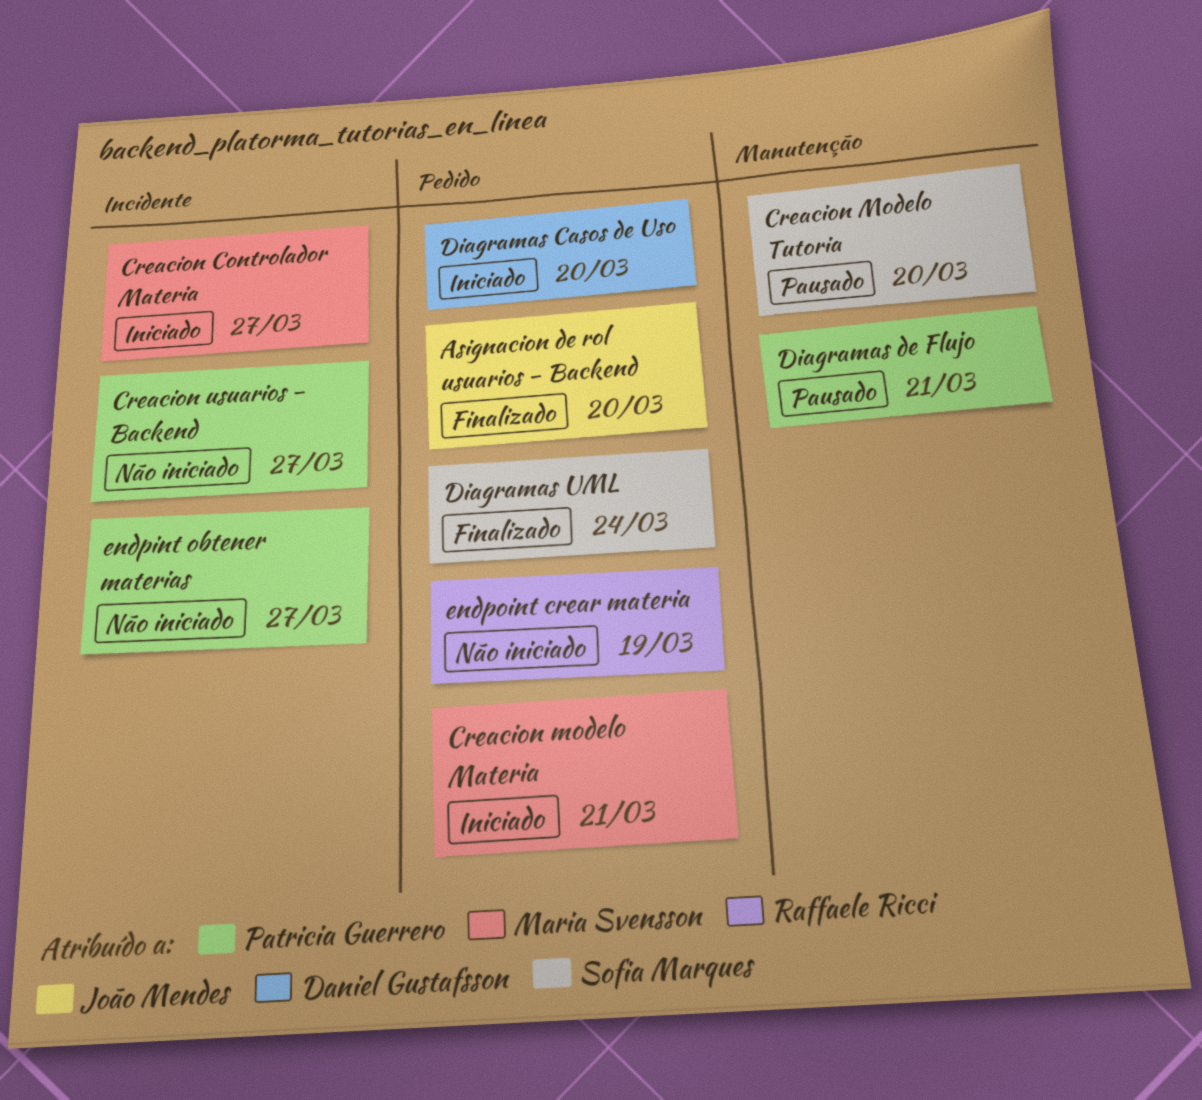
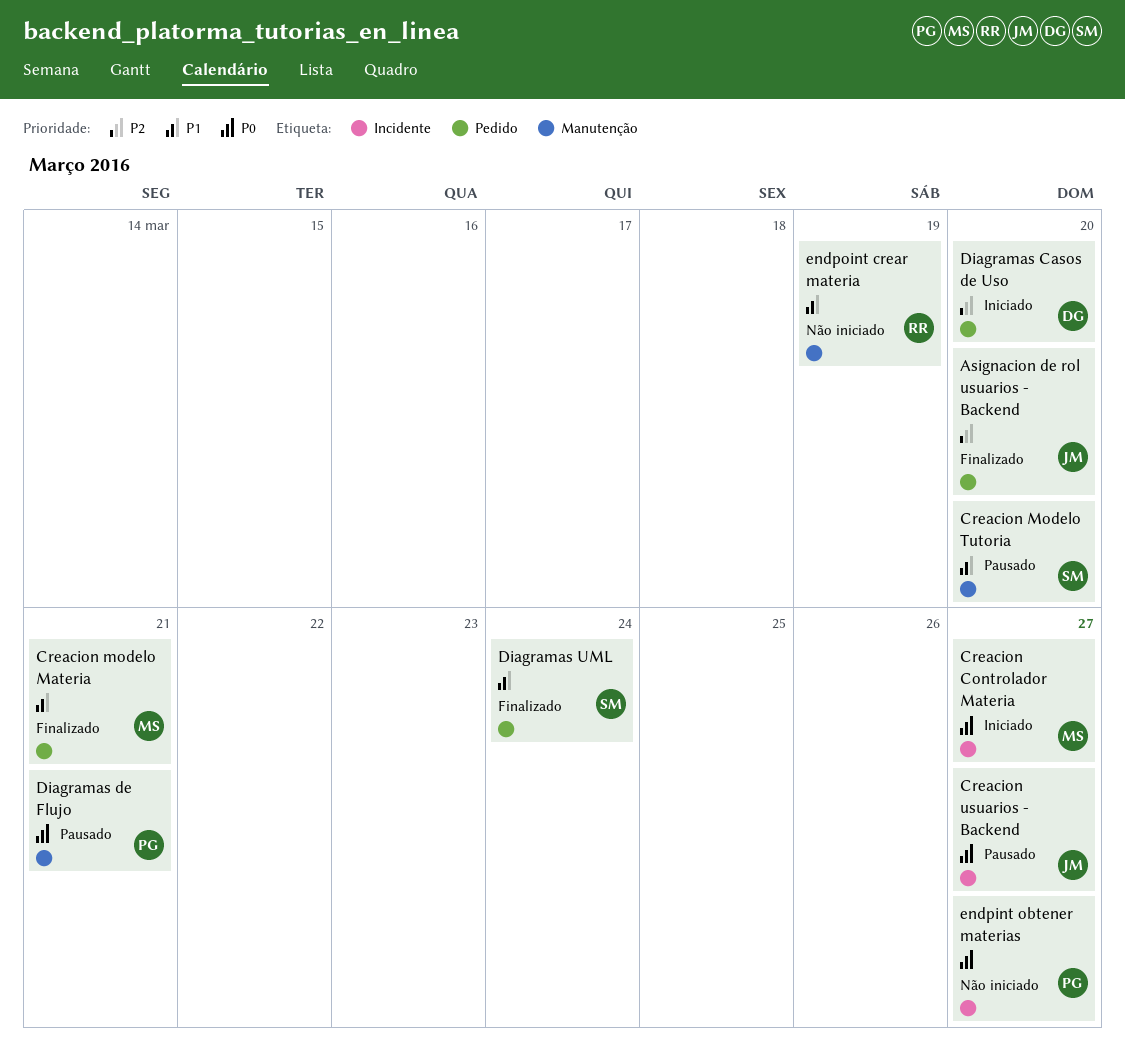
Creacion modelo Materia, status: Iniciado -> Finalizado
Creacion usuarios - Backend, status: Não iniciado -> Pausado
Creacion usuarios - Backend, owner: Patricia Guerrero -> João Mendes
endpoint crear materia, label: Pedido -> Manutenção

